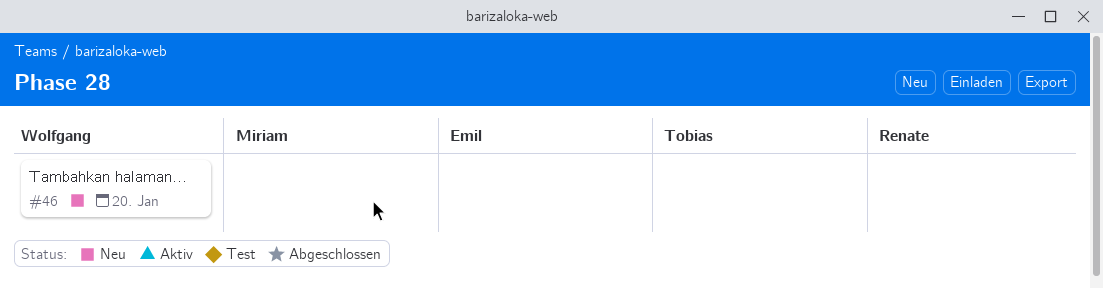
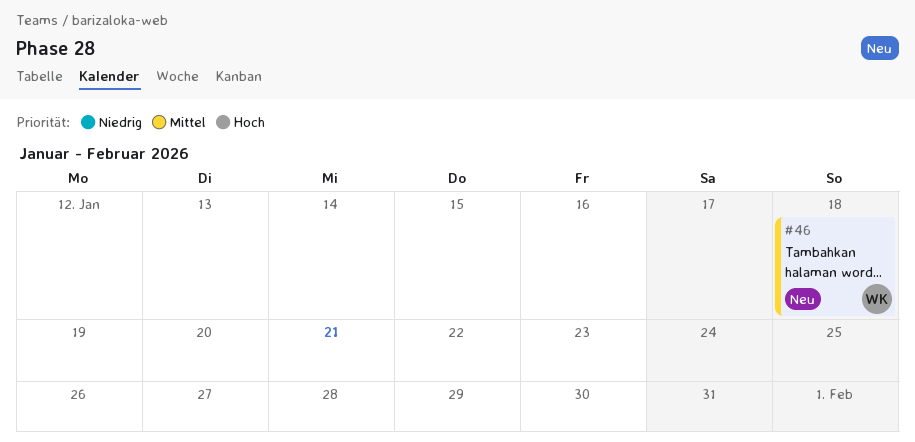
#46, due: Jan 20 -> Jan 18

